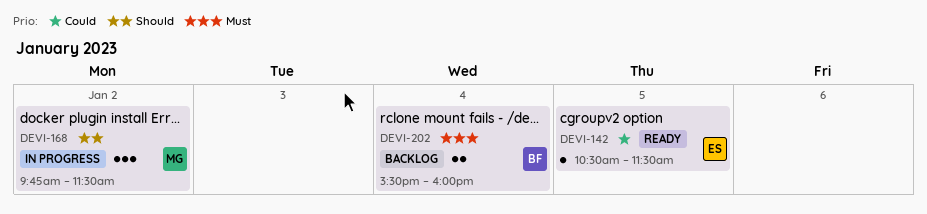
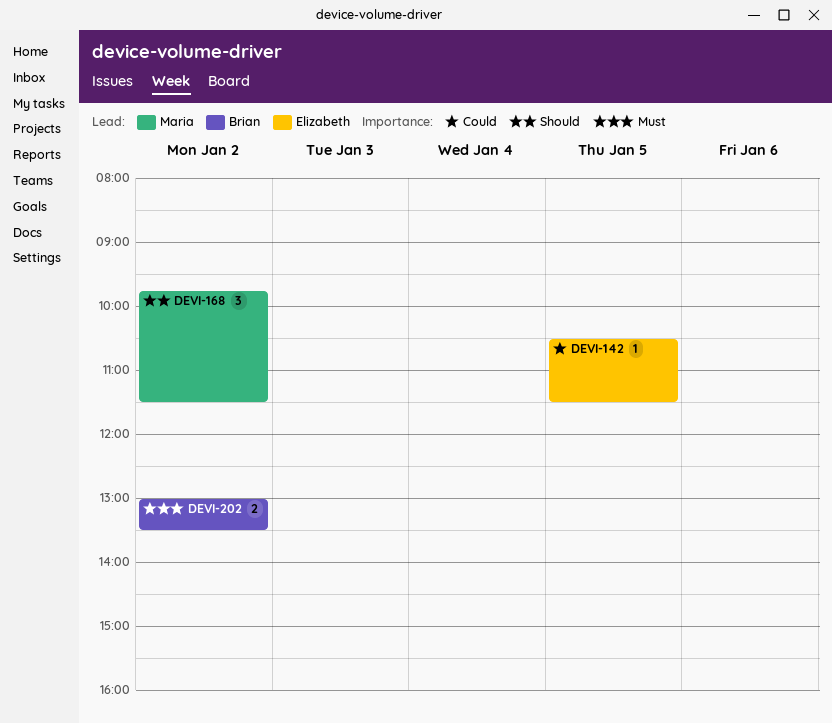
DEVI-202, day: Jan 4 -> Jan 2
DEVI-202, begins: 15:30 -> 13:00
DEVI-202, ends: 16:00 -> 13:30

